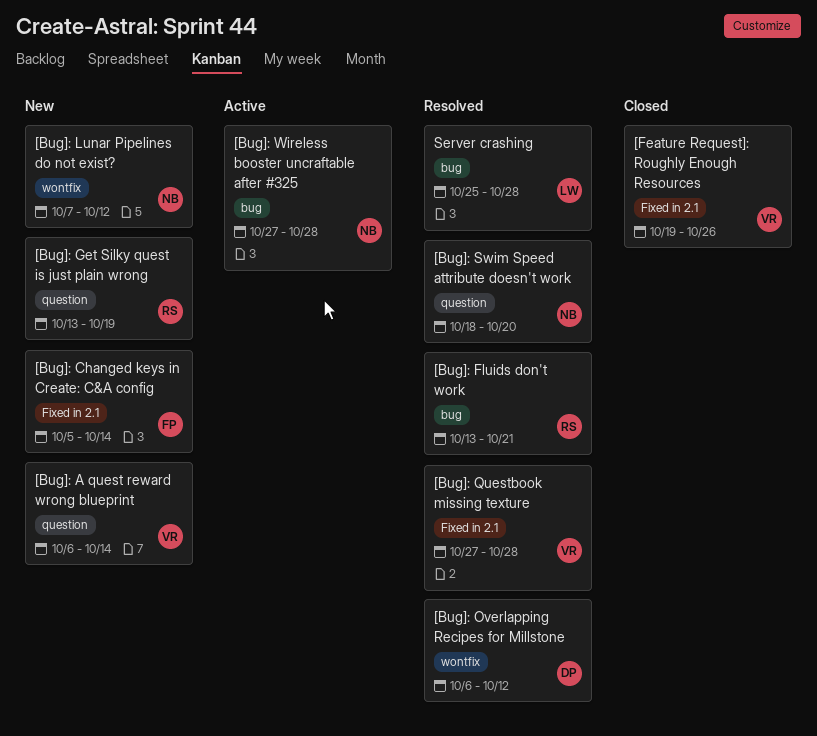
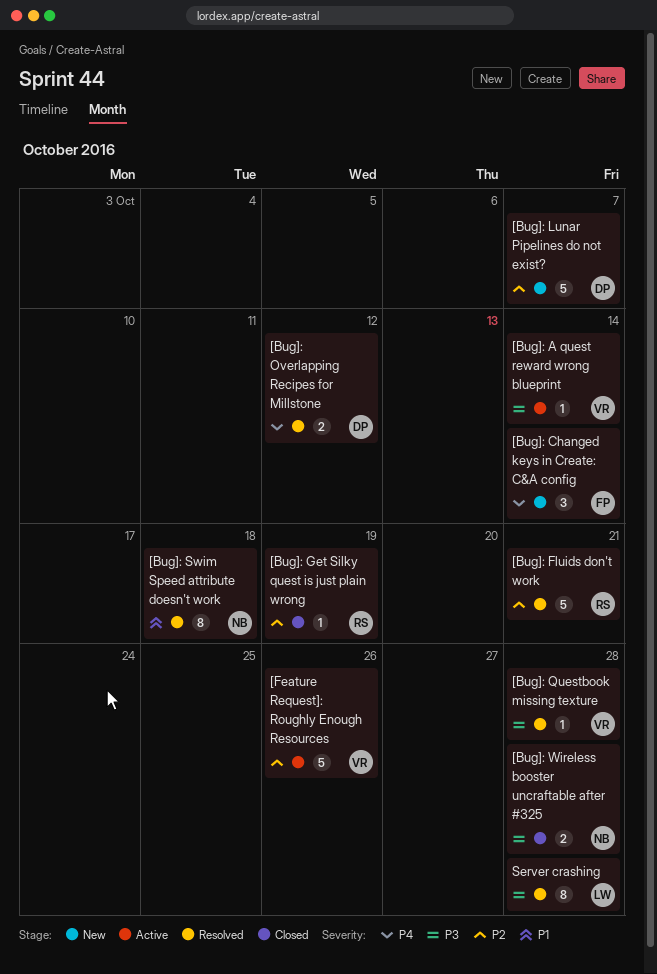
[Bug]: A quest reward wrong blueprint, status: New -> Active
[Bug]: Get Silky quest is just plain wrong, status: New -> Closed
[Bug]: Lunar Pipelines do not exist?, owner: NB -> DP
[Bug]: Lunar Pipelines do not exist?, due: Oct 12 -> Oct 7
[Bug]: Swim Speed attribute doesn't work, due: Oct 20 -> Oct 18
[Bug]: Wireless booster uncraftable after #325, status: Active -> Closed
[Feature Request]: Roughly Enough Resources, status: Closed -> Active

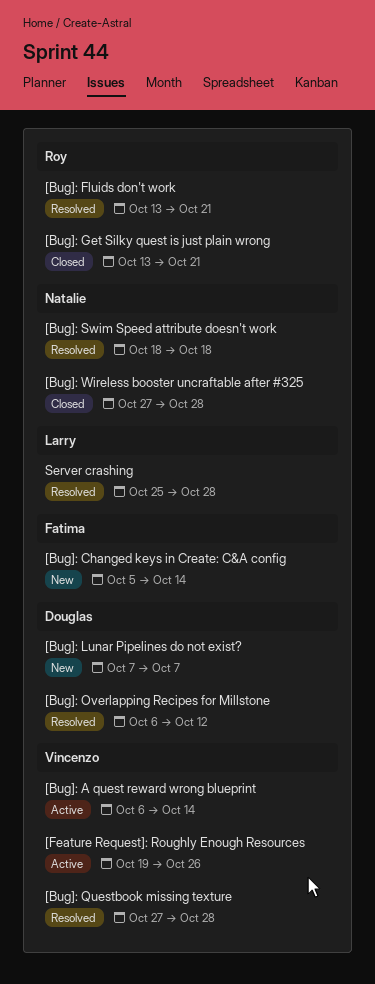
[Bug]: Get Silky quest is just plain wrong, due: Oct 19 -> Oct 21

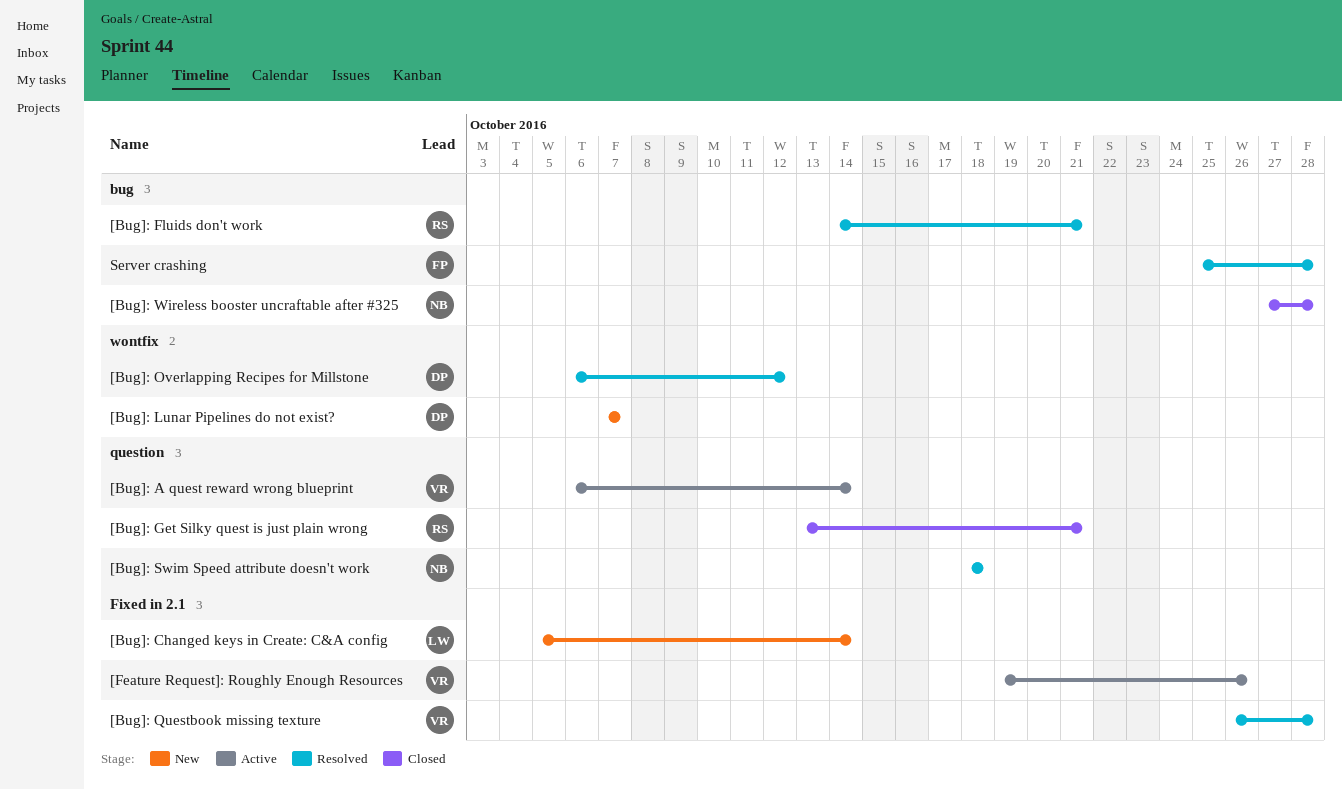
[Bug]: Changed keys in Create: C&A config, owner: Fatima -> Larry
[Bug]: Fluids don't work, start: Oct 13 -> Oct 14
[Bug]: Questbook missing texture, start: Oct 27 -> Oct 26
Server crashing, owner: Larry -> Fatima

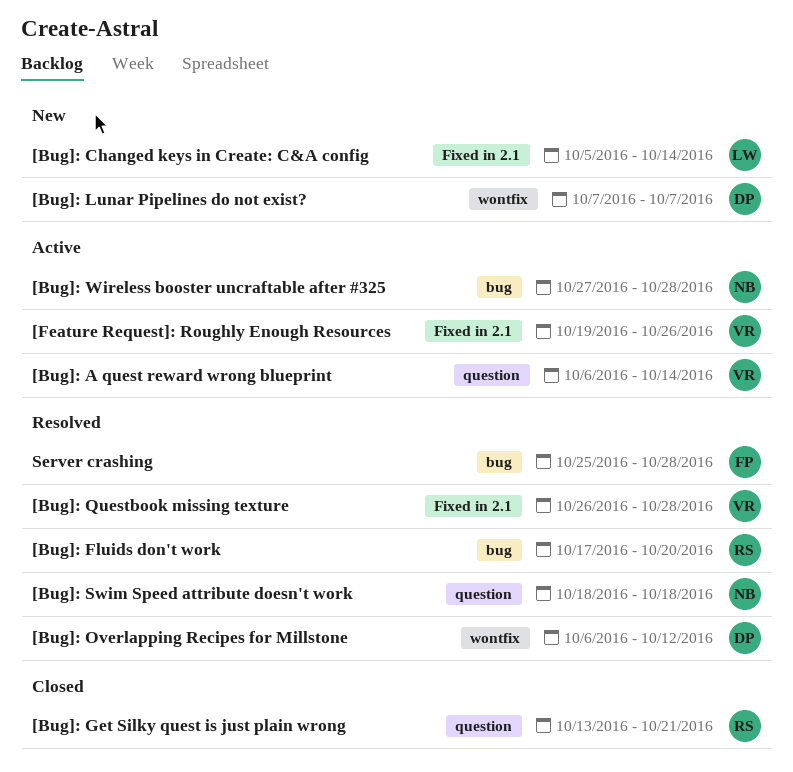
[Bug]: Fluids don't work, start: Oct 14 -> Oct 17
[Bug]: Fluids don't work, due: Oct 21 -> Oct 20
[Bug]: Wireless booster uncraftable after #325, status: Closed -> Active

